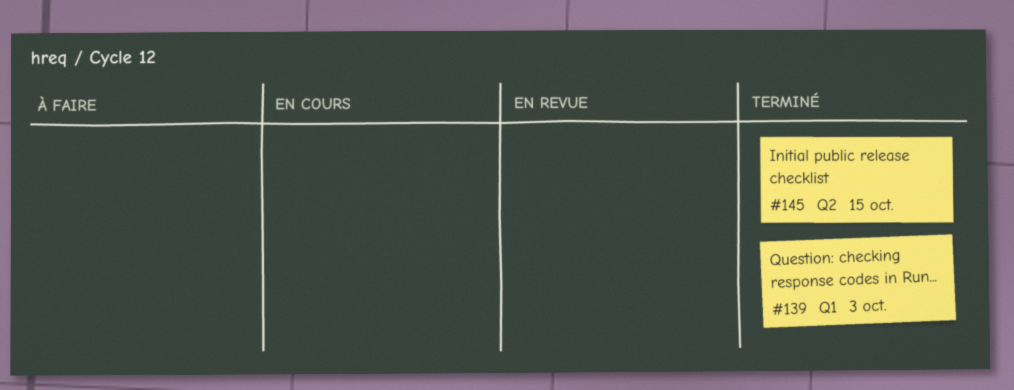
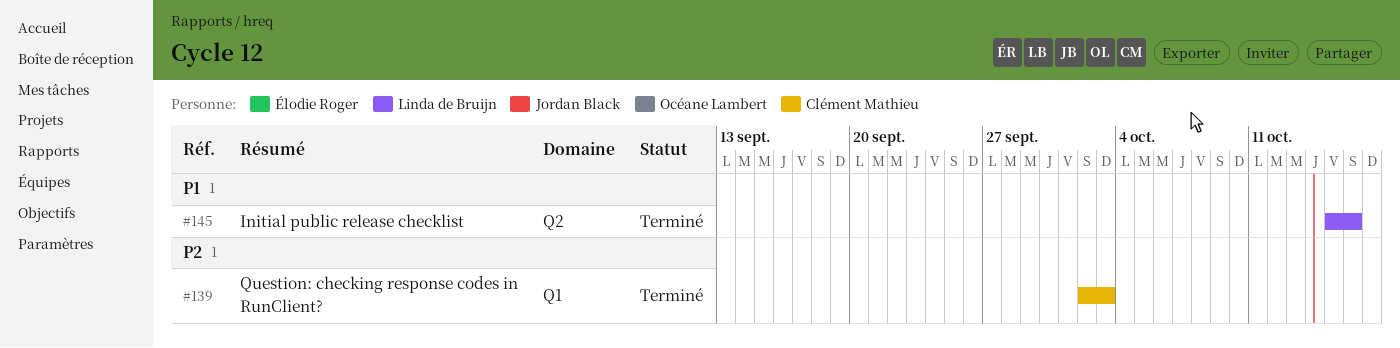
#145, due: Oct 15 -> Oct 16

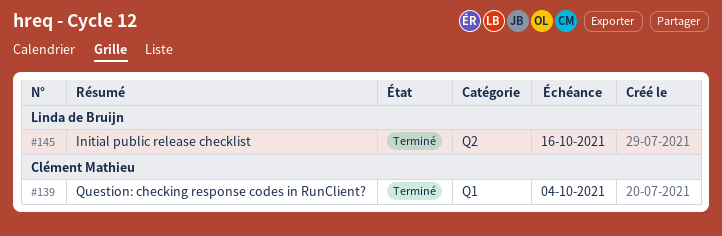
#139, due: Oct 3 -> Oct 4

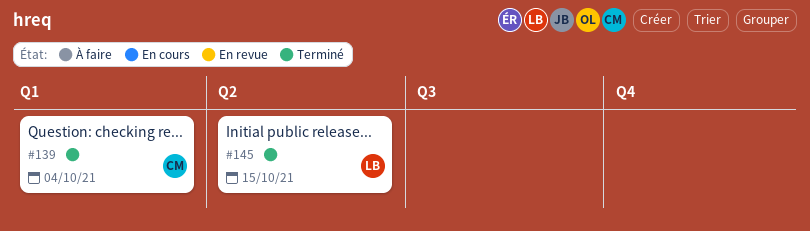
#145, due: Oct 16 -> Oct 15

